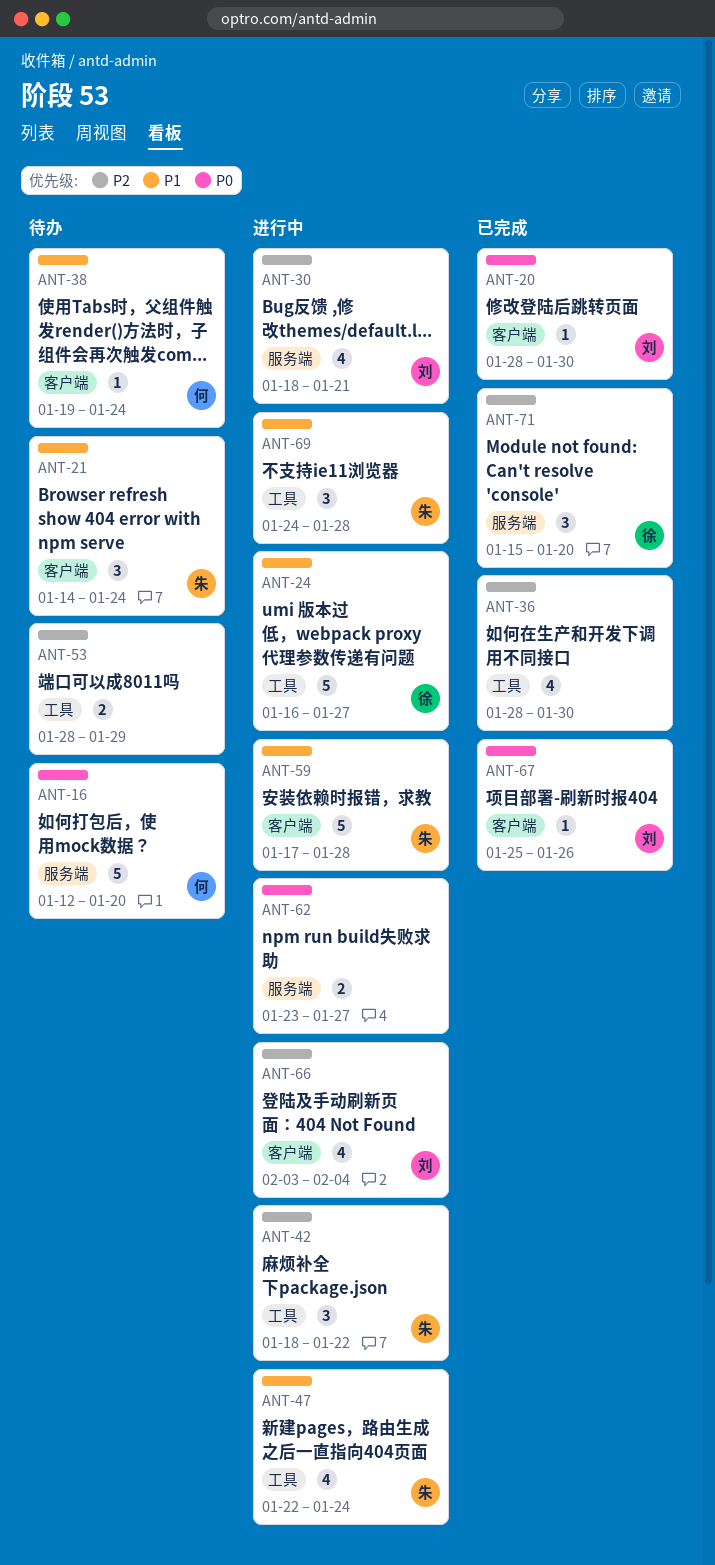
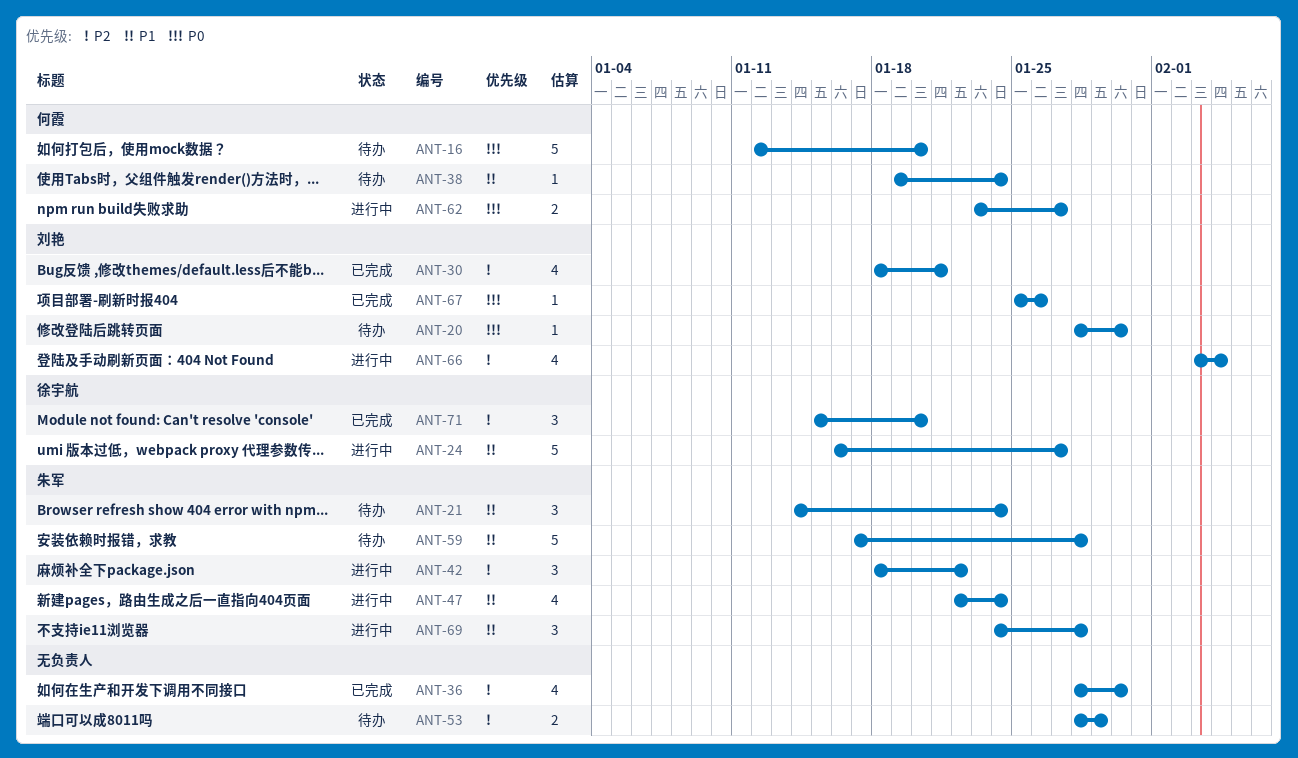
ANT-20, status: 已完成 -> 待办
ANT-30, status: 进行中 -> 已完成
ANT-59, status: 进行中 -> 待办
ANT-62, owner: none -> 何霞

